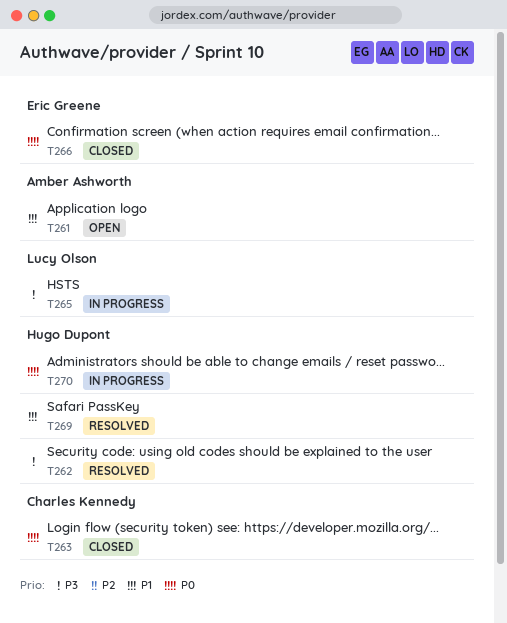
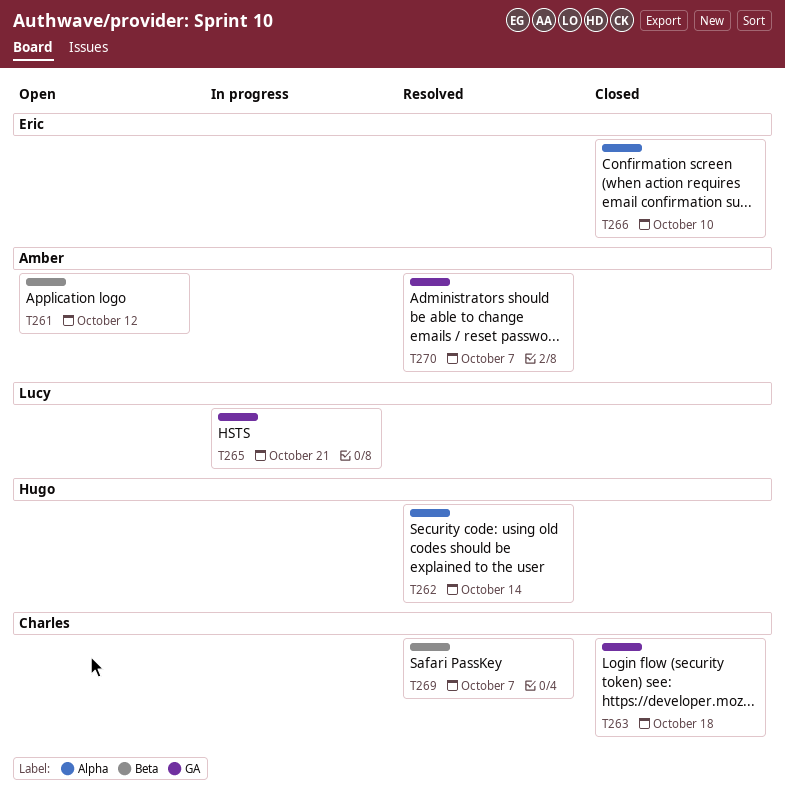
T269, owner: Hugo Dupont -> Charles Kennedy
T270, status: In progress -> Resolved
T270, owner: Hugo Dupont -> Amber Ashworth

